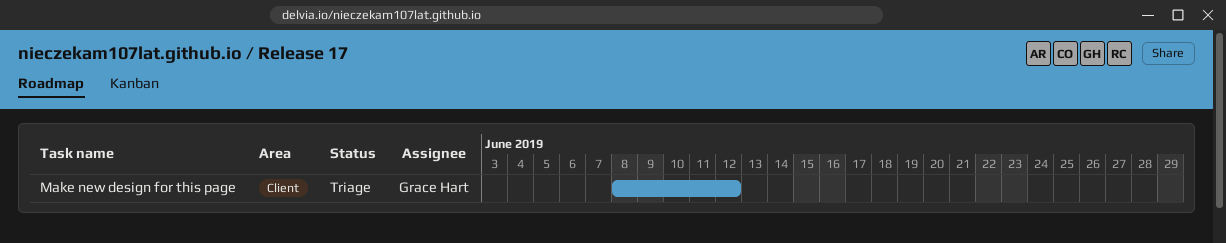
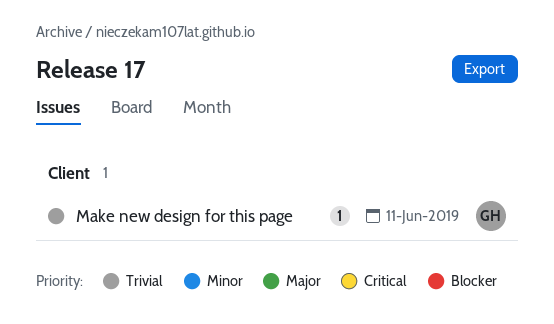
Make new design for this page, due: Jun 12 -> Jun 11

